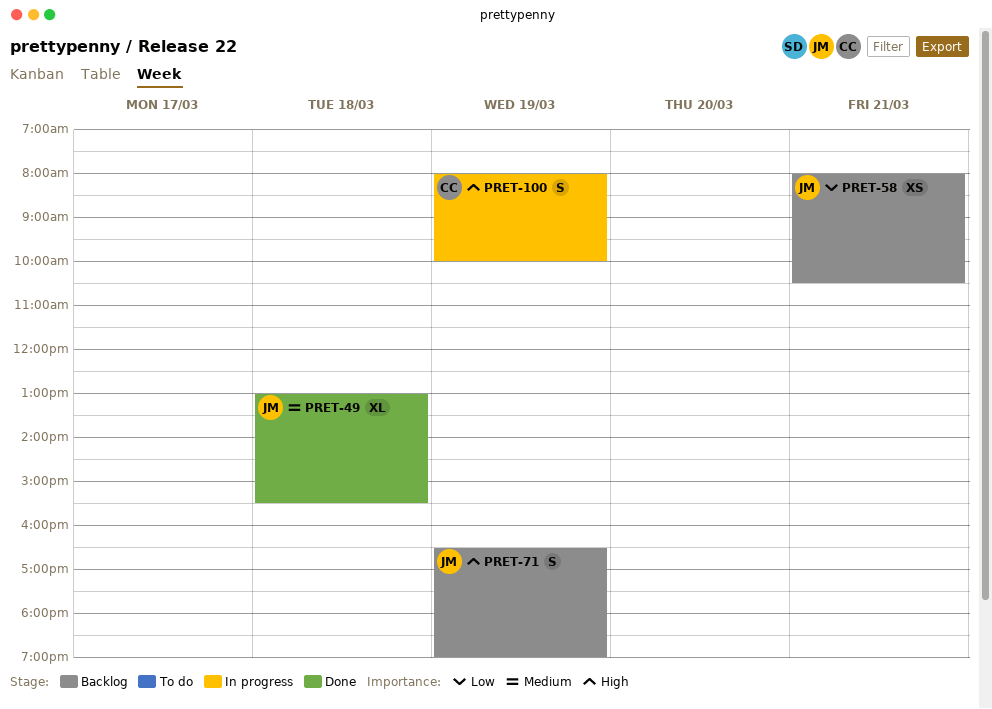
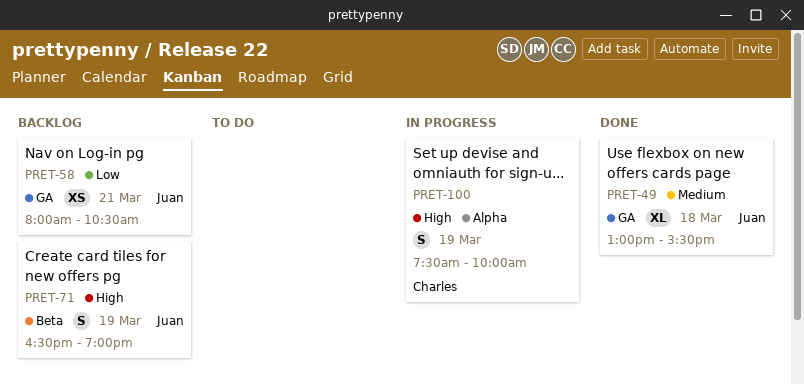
PRET-100, begins: 08:00 -> 07:30

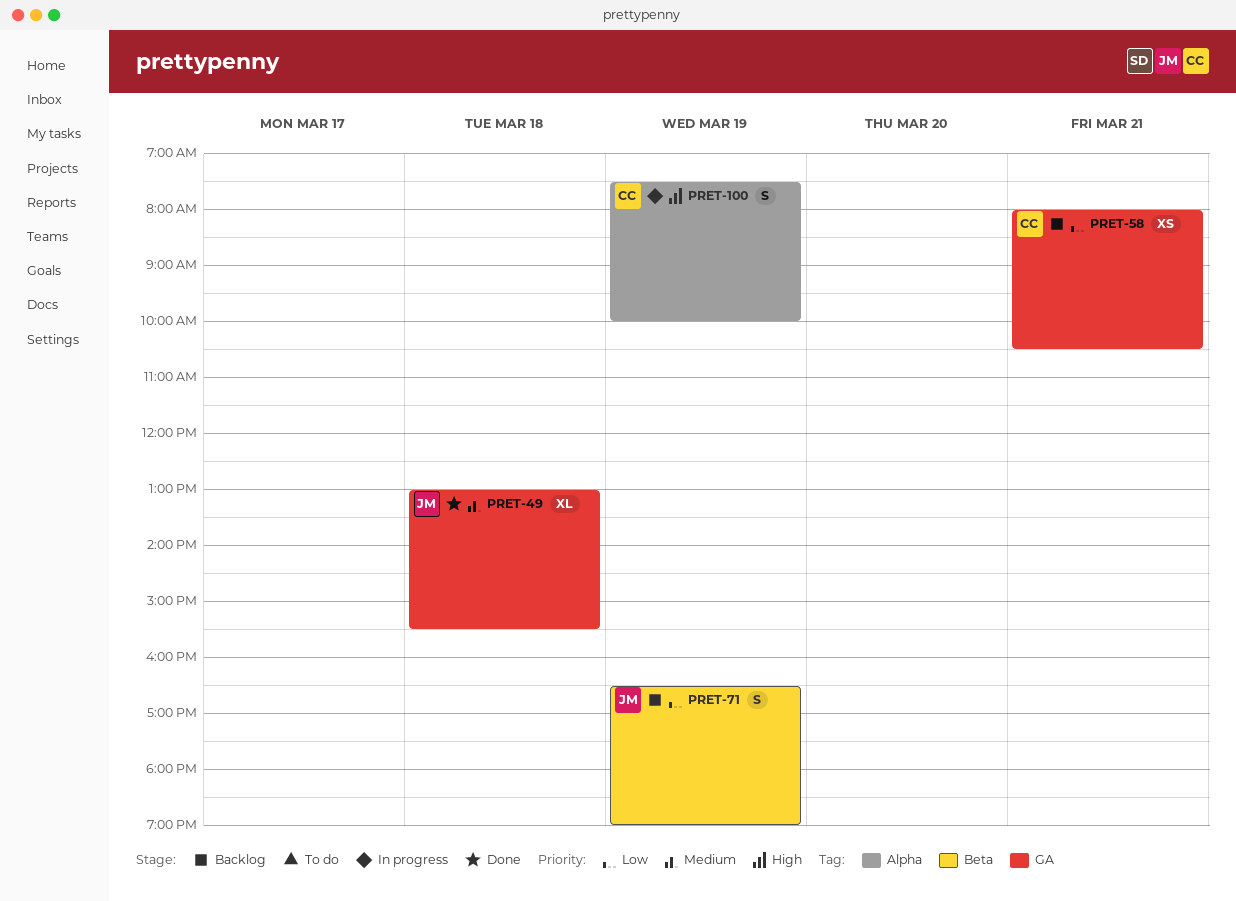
PRET-58, owner: Juan -> Charles
PRET-71, priority: High -> Low

